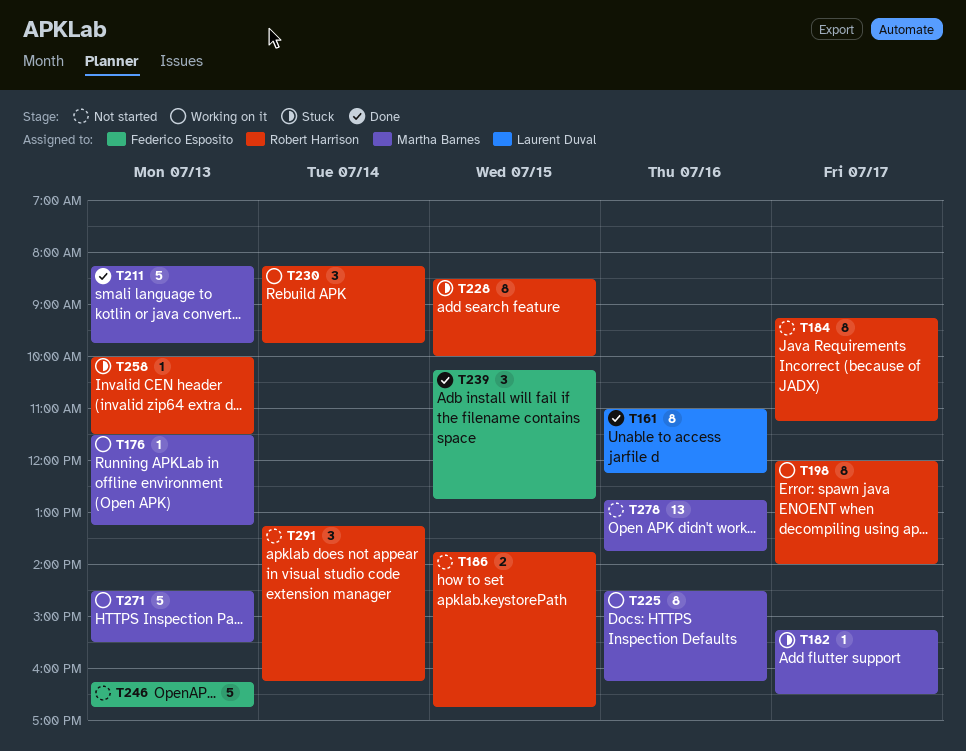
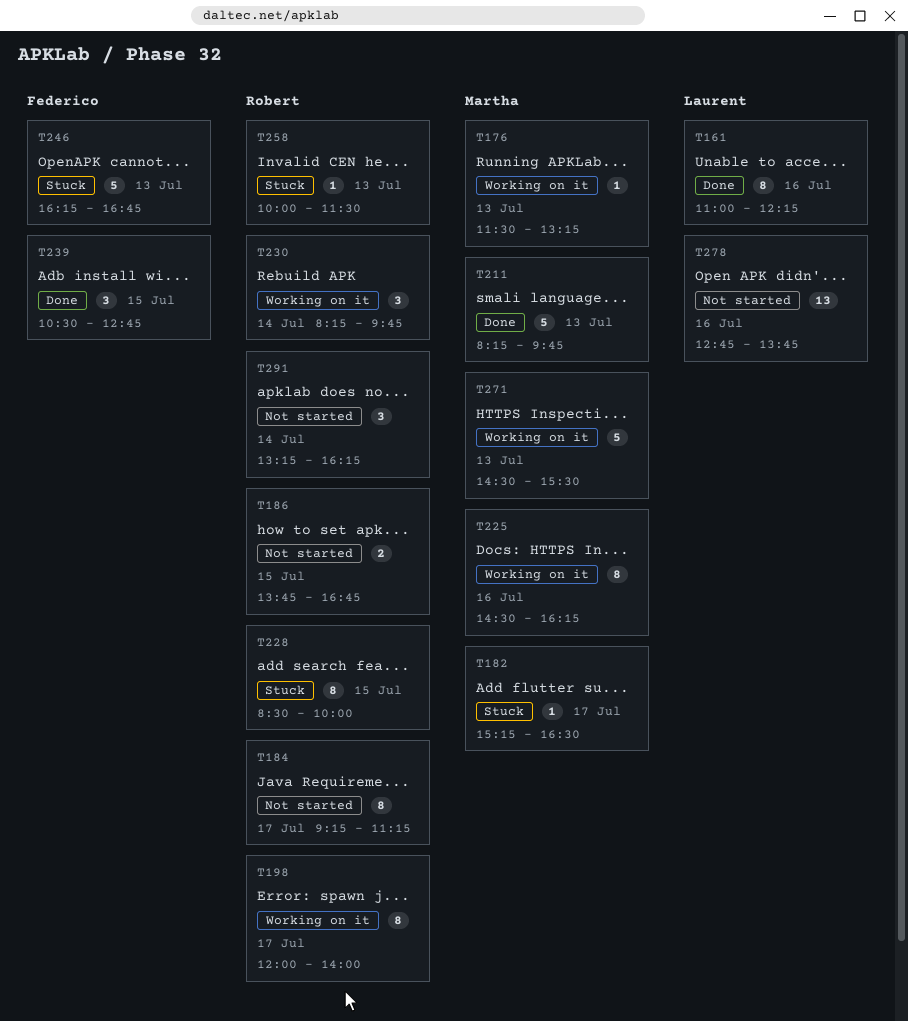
T239, begins: 10:15 -> 10:30
T246, status: Not started -> Stuck
T278, owner: Martha Barnes -> Laurent Duval

